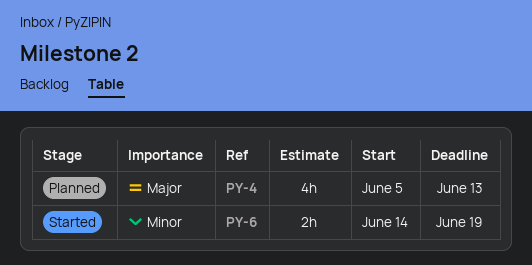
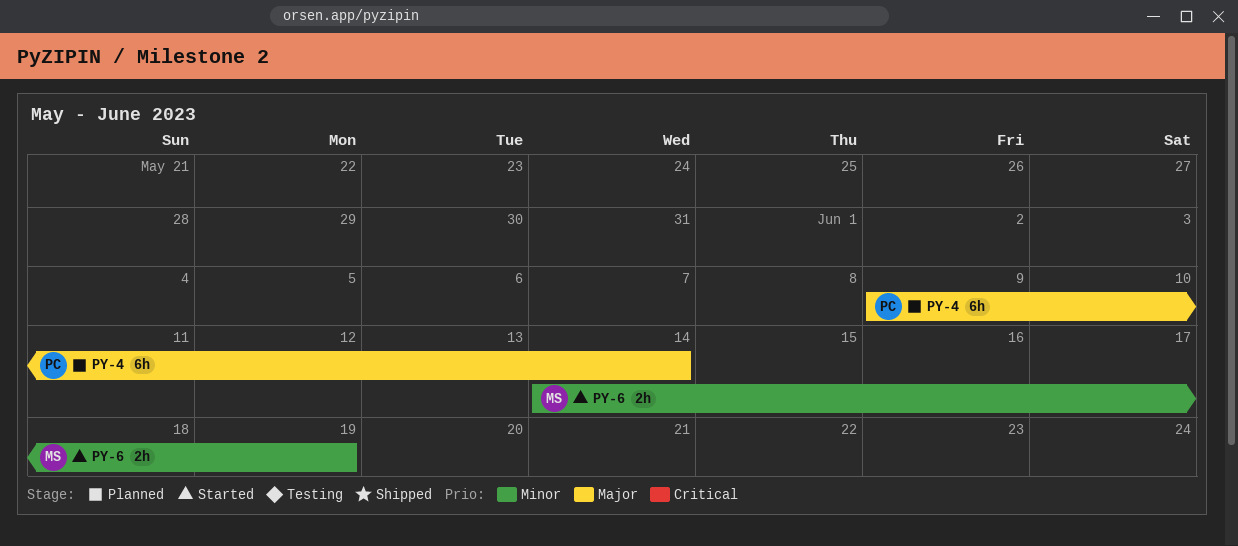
PY-4, estimate: 4h -> 6h
PY-4, start: Jun 5 -> Jun 9
PY-4, due: Jun 13 -> Jun 14

